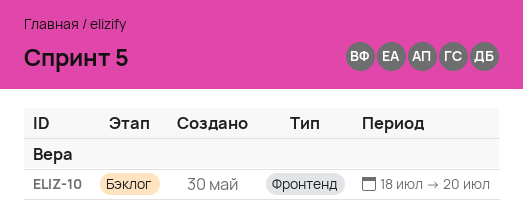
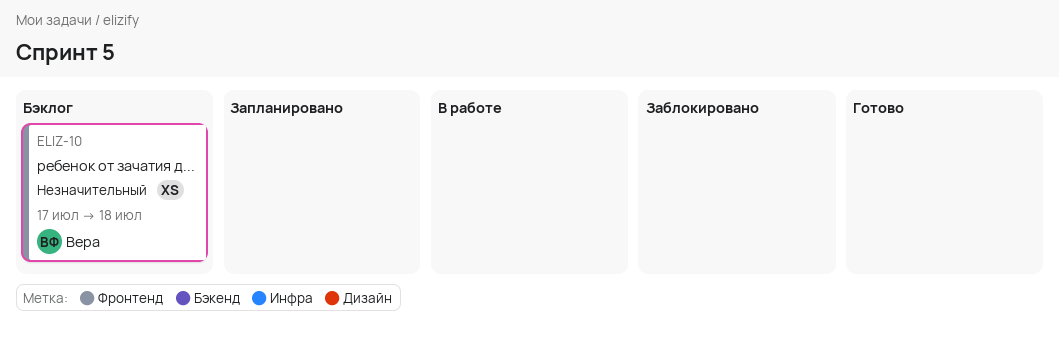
ELIZ-10, start: Jul 18 -> Jul 17
ELIZ-10, due: Jul 20 -> Jul 18

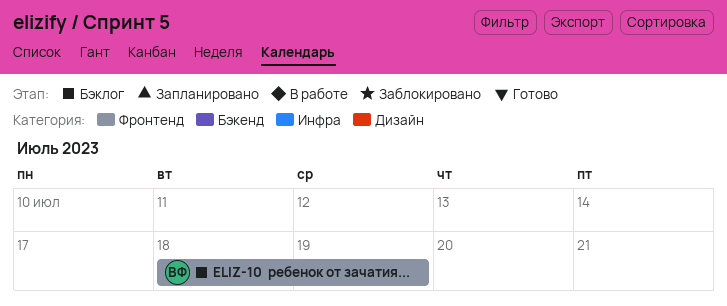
ELIZ-10, start: Jul 17 -> Jul 18
ELIZ-10, due: Jul 18 -> Jul 19

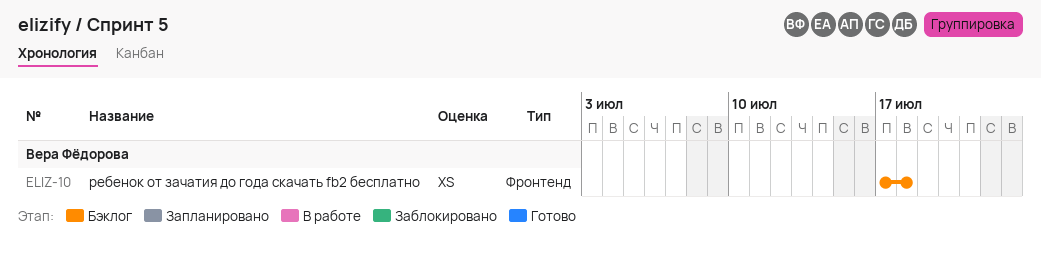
ELIZ-10, start: Jul 18 -> Jul 17
ELIZ-10, due: Jul 19 -> Jul 18

